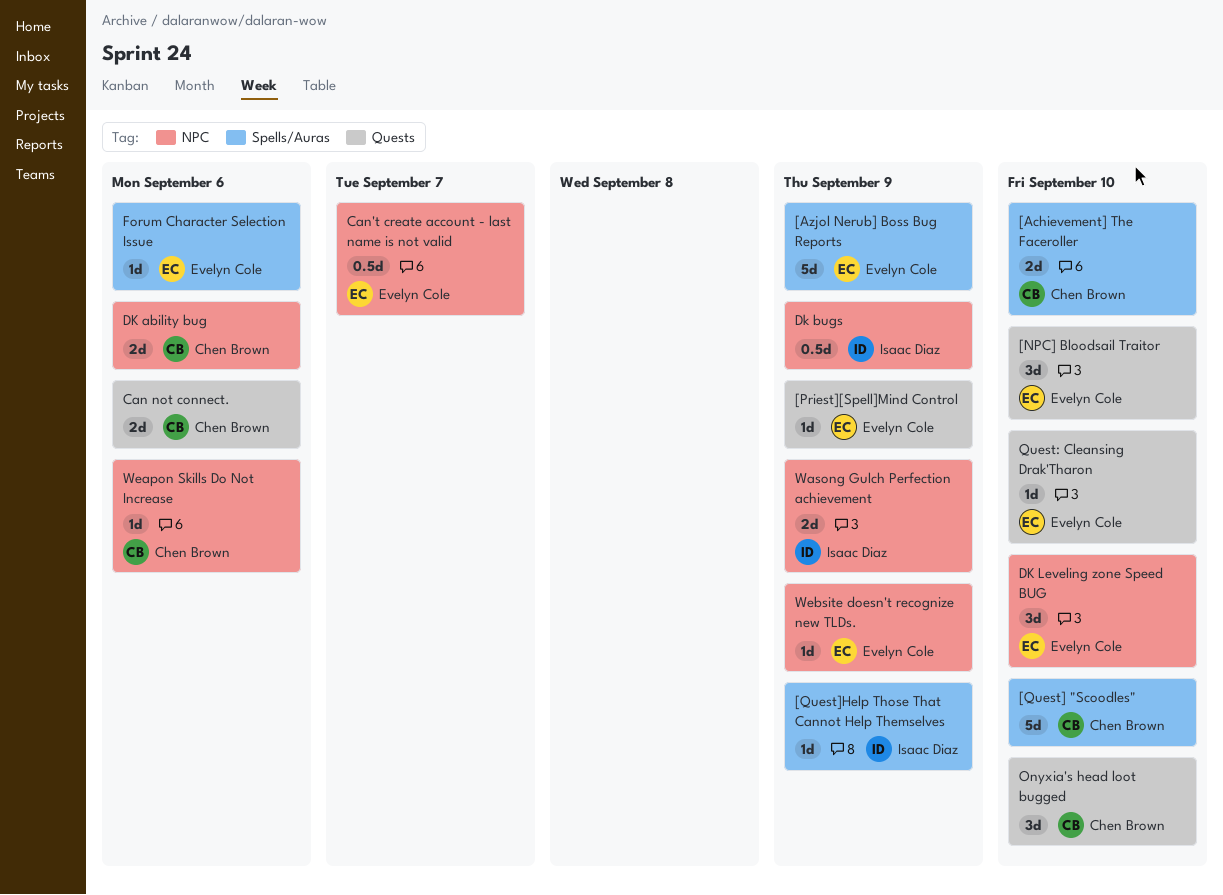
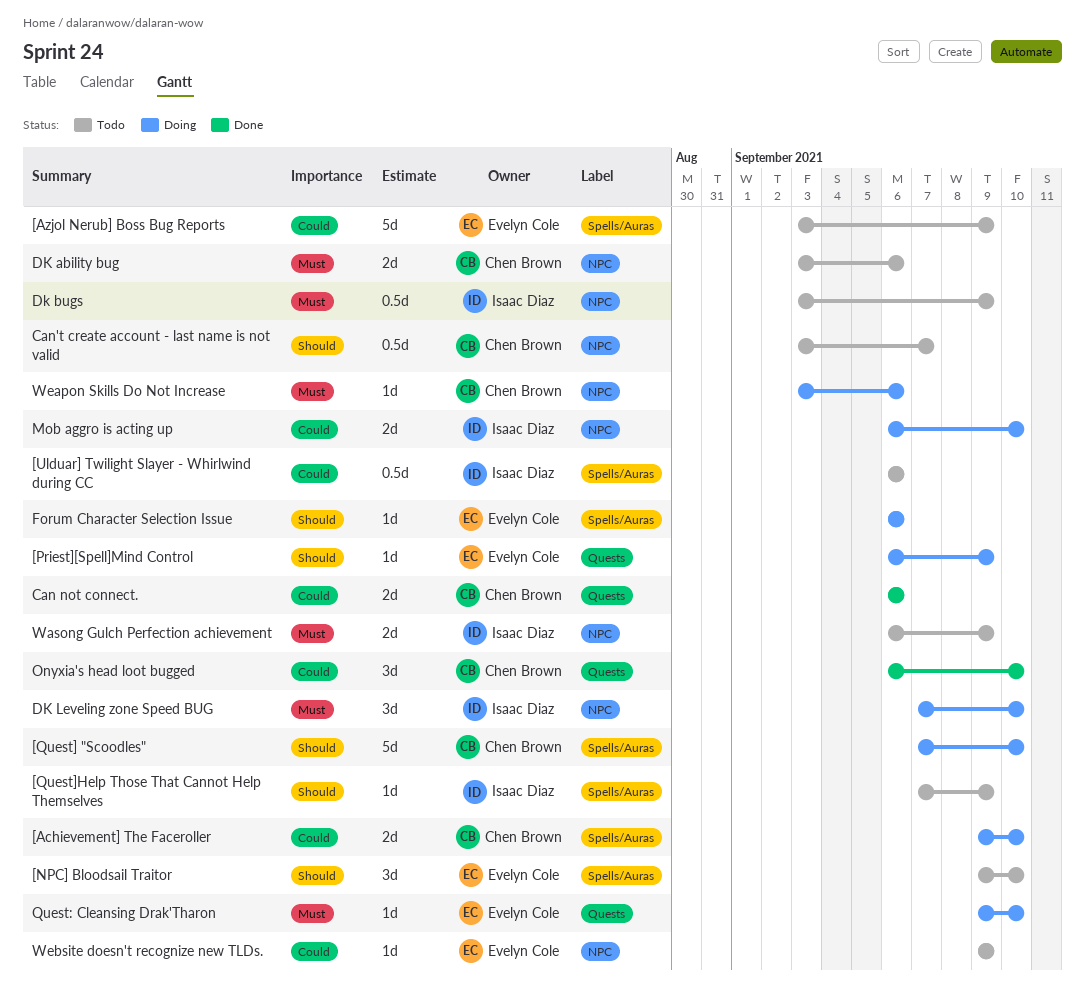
[NPC] Bloodsail Traitor, label: Quests -> Spells/Auras
[Ulduar] Twilight Slayer - Whirlwind during CC: none -> present
Can't create account - last name is not valid, owner: Evelyn Cole -> Chen Brown
DK Leveling zone Speed BUG, owner: Evelyn Cole -> Isaac Diaz
Mob aggro is acting up: none -> present

